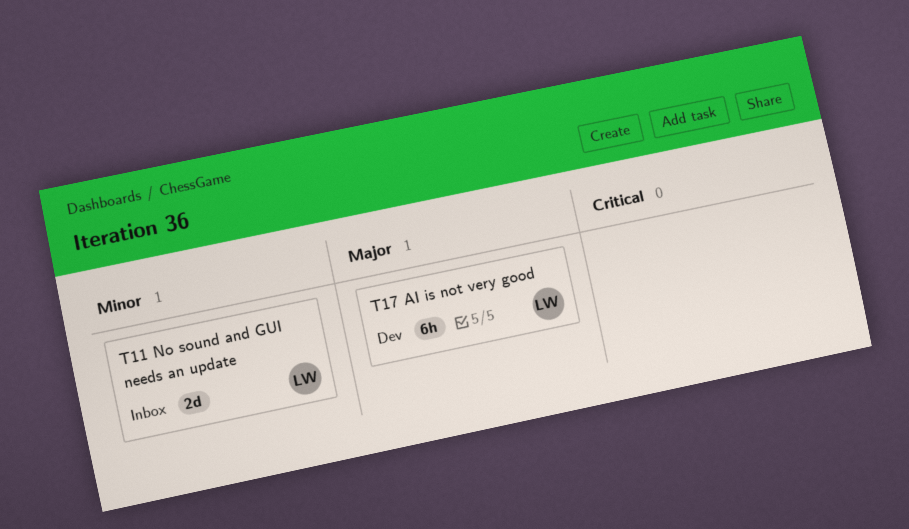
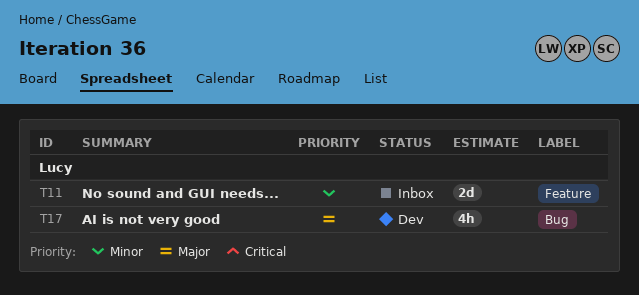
T17, estimate: 6h -> 4h

